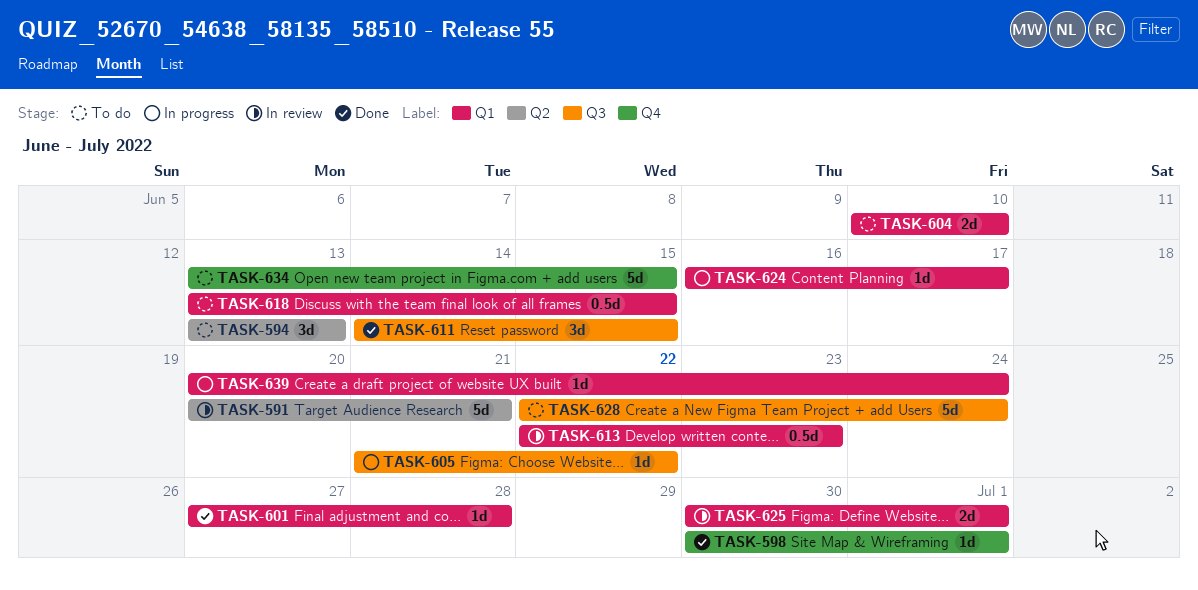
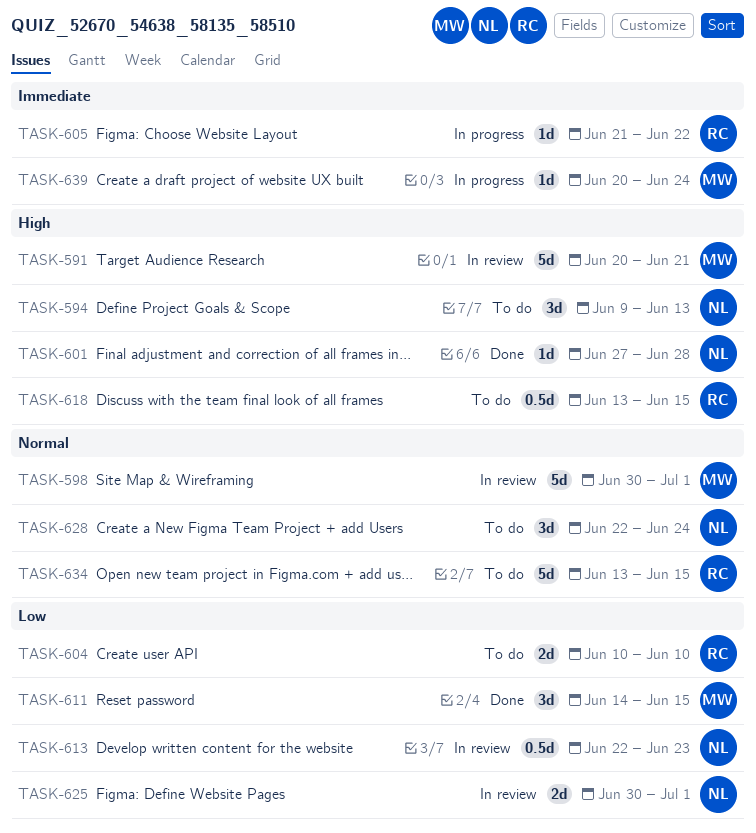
TASK-594, start: Jun 13 -> Jun 9
TASK-598, status: Done -> In review
TASK-598, estimate: 1d -> 5d
TASK-624: present -> none
TASK-628, estimate: 5d -> 3d

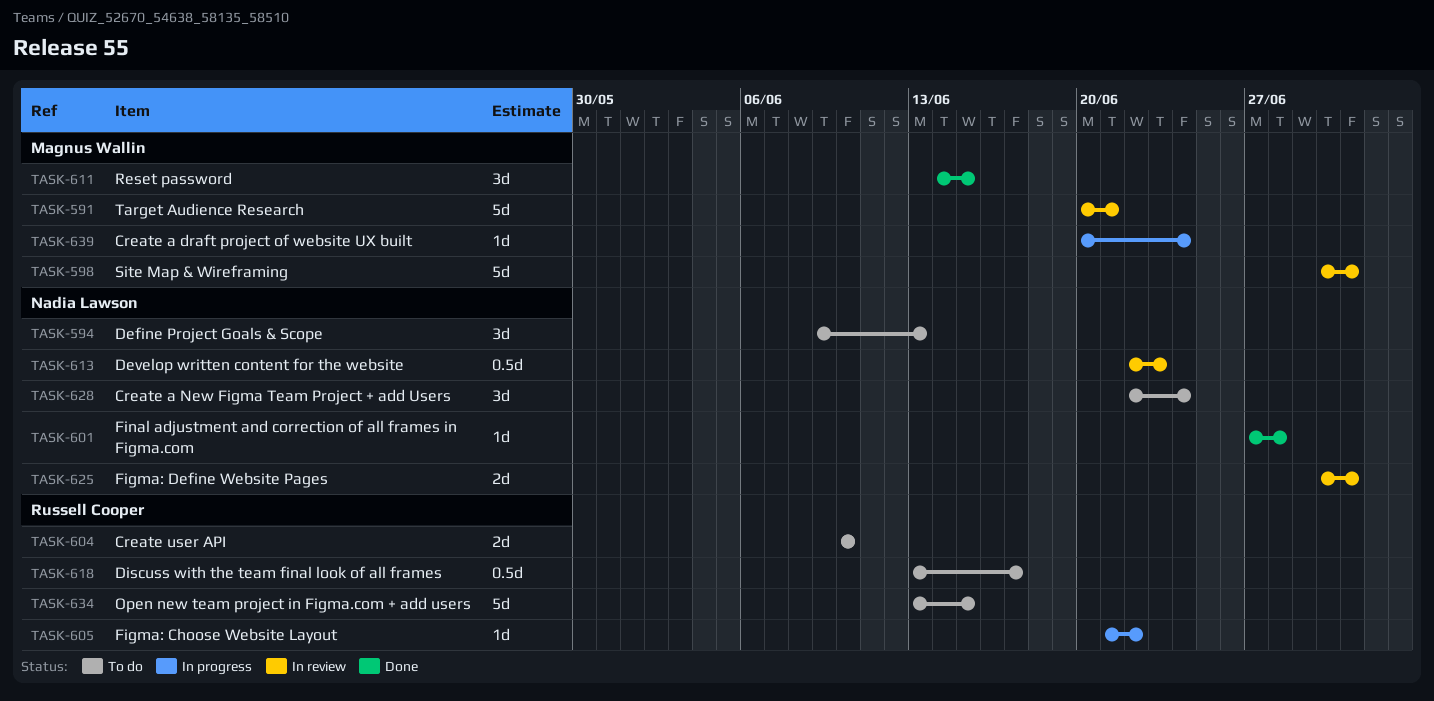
TASK-618, due: Jun 15 -> Jun 17

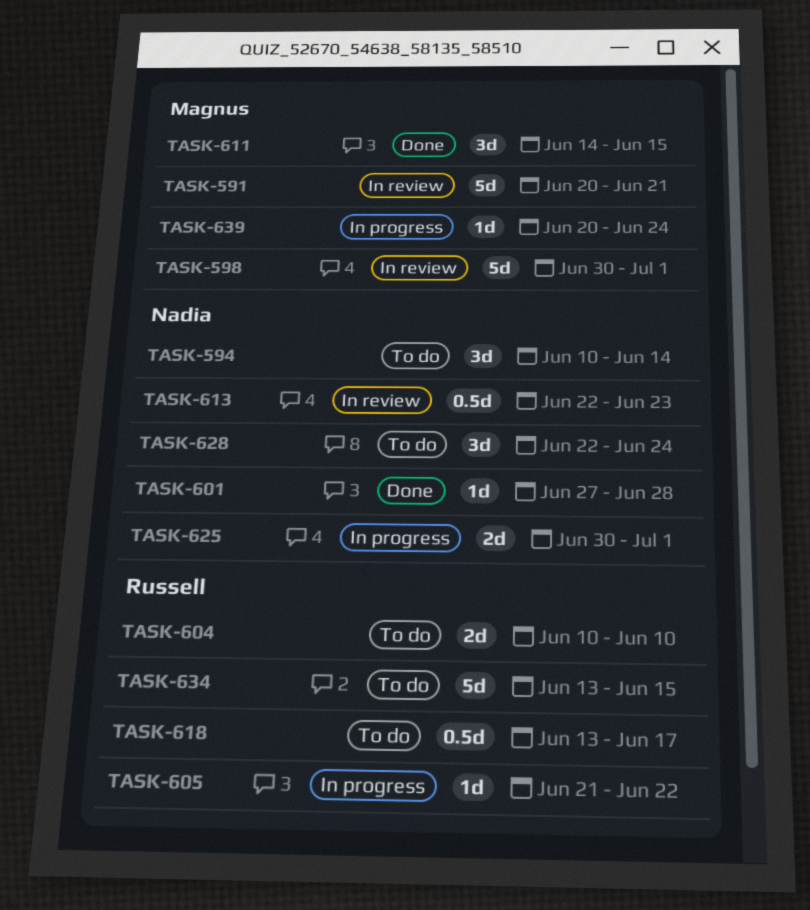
TASK-594, start: Jun 9 -> Jun 10
TASK-594, due: Jun 13 -> Jun 14
TASK-625, status: In review -> In progress

